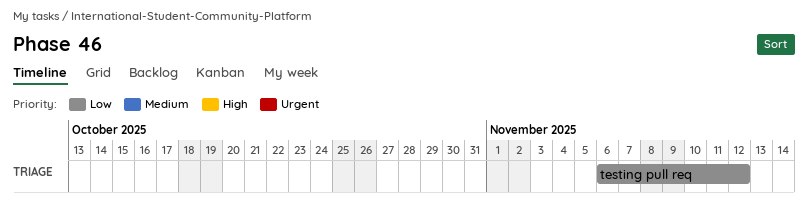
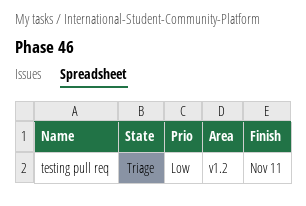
testing pull req, due: Nov 12 -> Nov 11

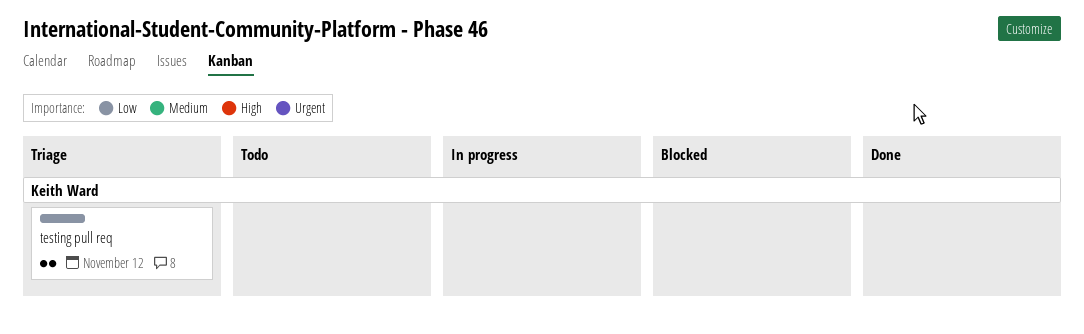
testing pull req, due: Nov 11 -> Nov 12

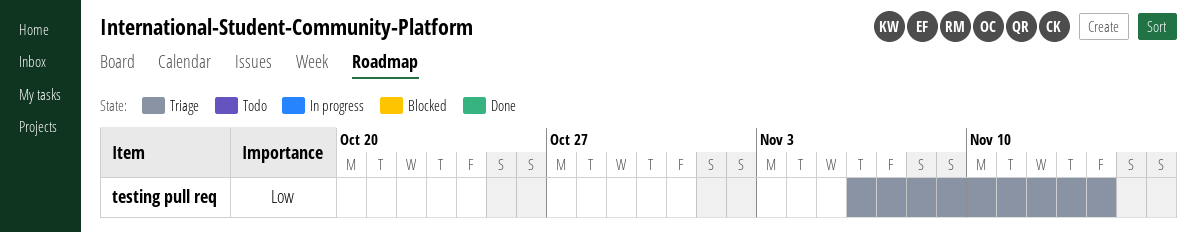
testing pull req, due: Nov 12 -> Nov 14

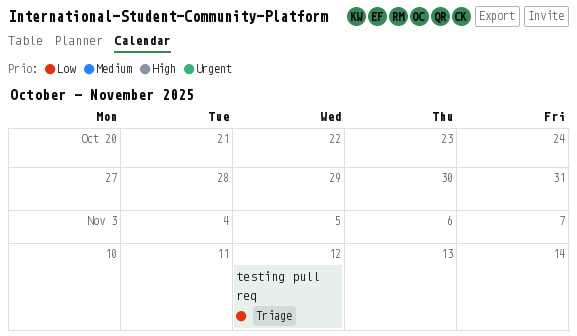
testing pull req, due: Nov 14 -> Nov 12

